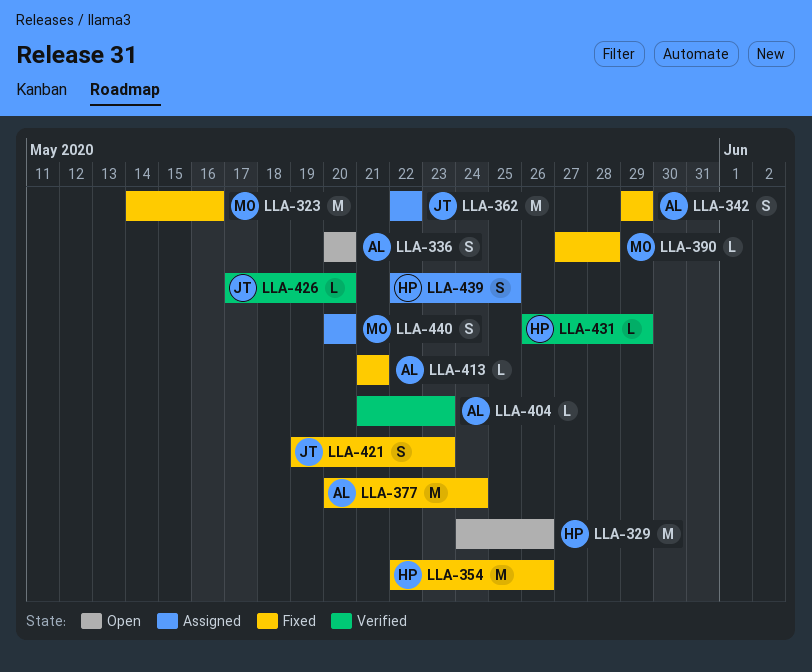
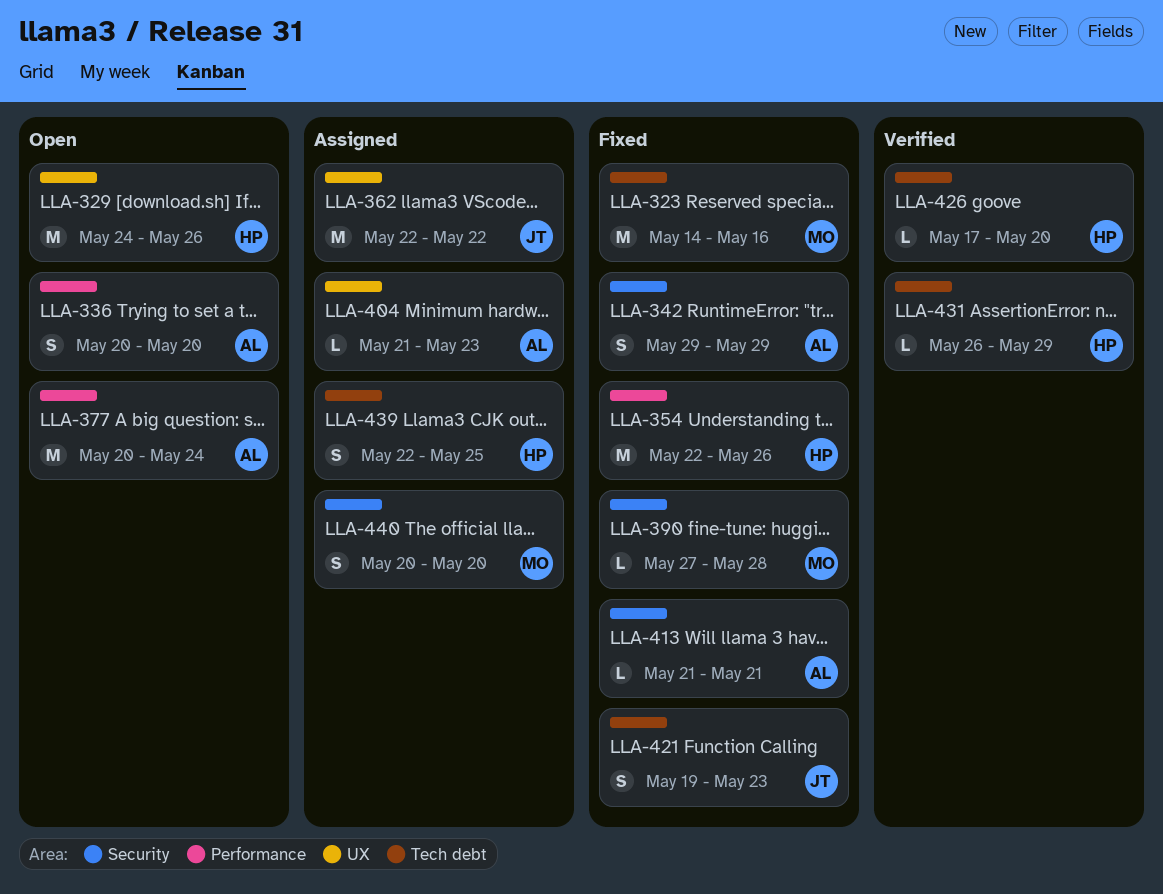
LLA-377, status: Fixed -> Open
LLA-404, status: Verified -> Assigned
LLA-426, owner: JT -> HP

